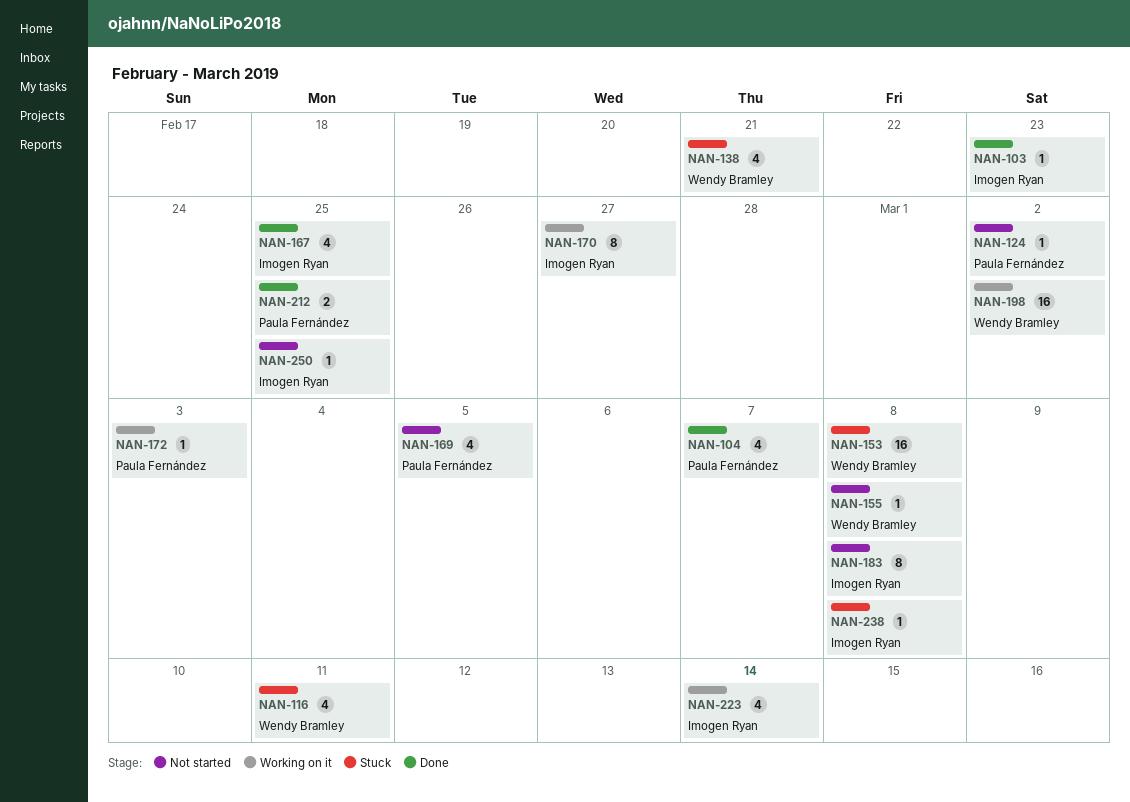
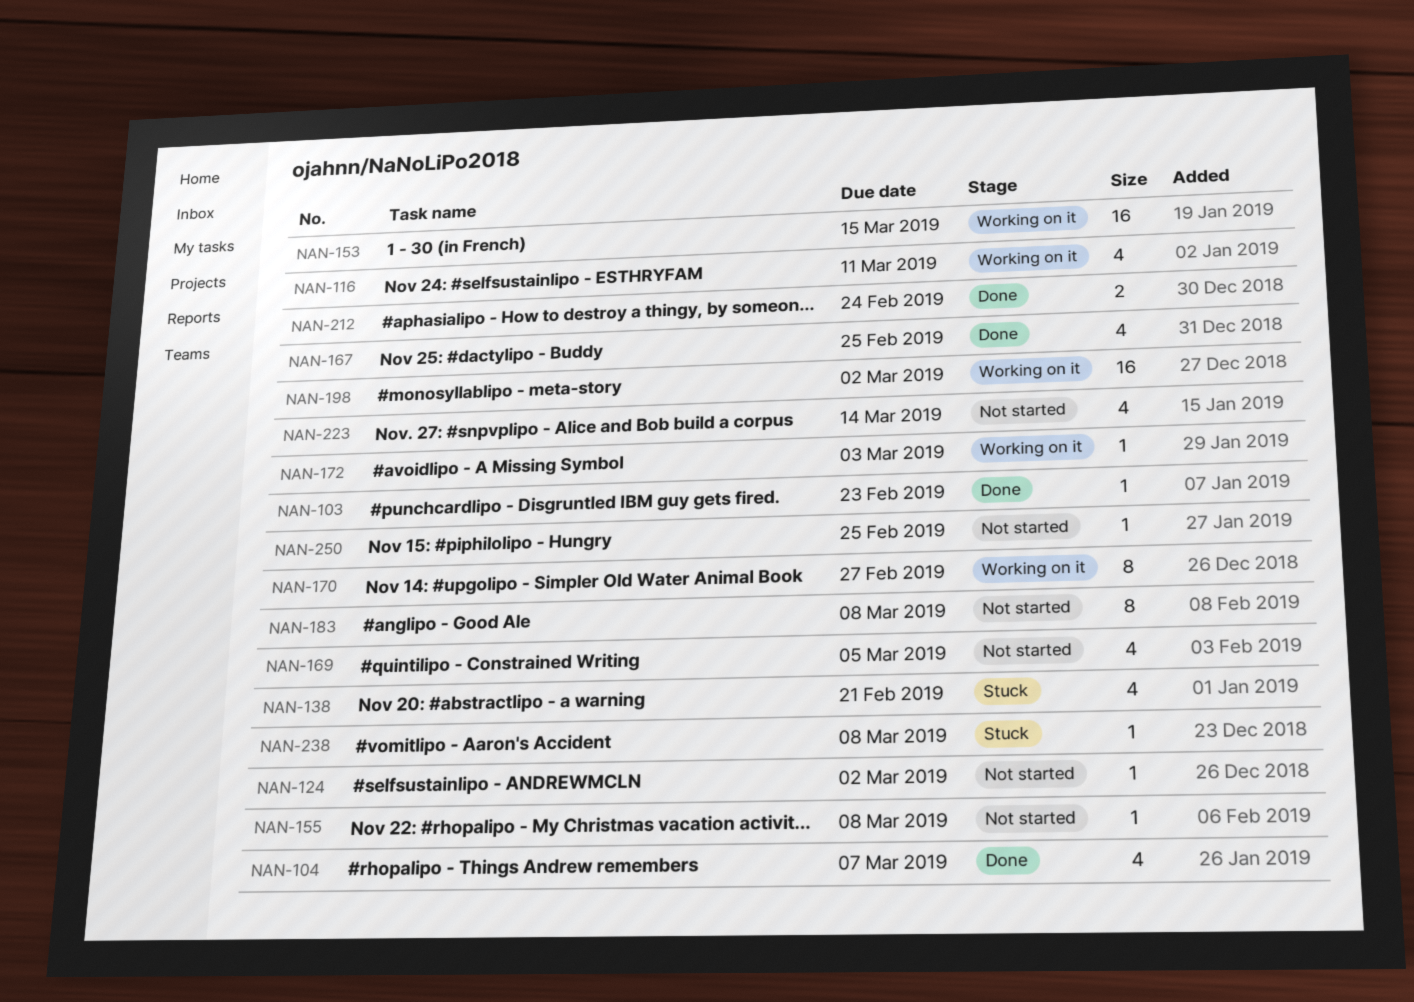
NAN-116, status: Stuck -> Working on it
NAN-153, status: Stuck -> Working on it
NAN-153, due: Mar 8 -> Mar 15
NAN-212, due: Feb 25 -> Feb 24
NAN-223, status: Working on it -> Not started

